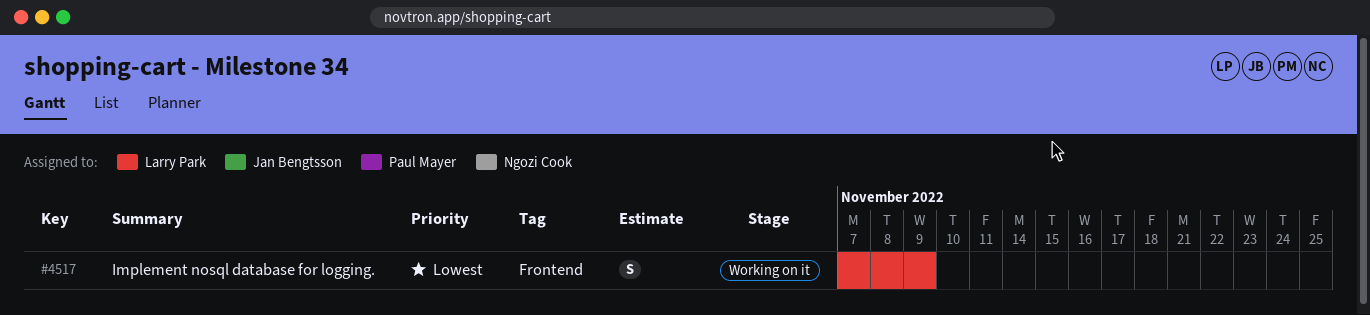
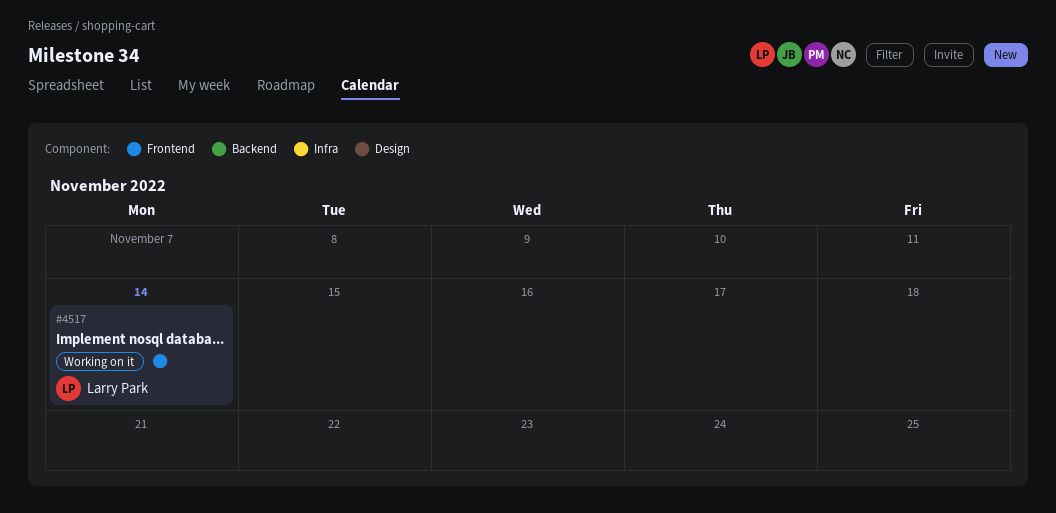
#4517, due: Nov 9 -> Nov 14

